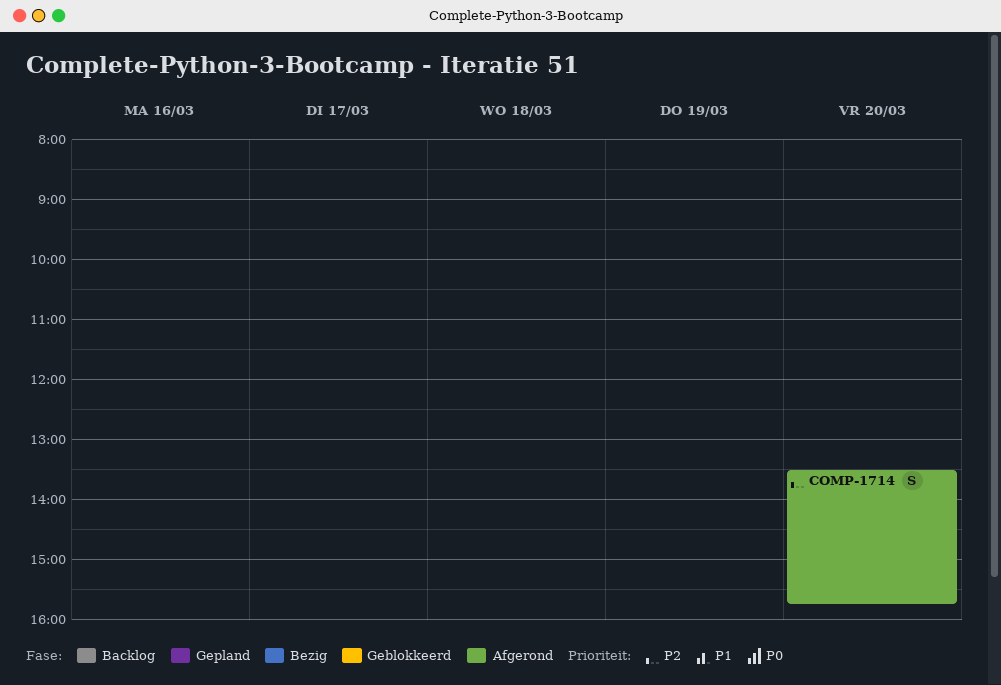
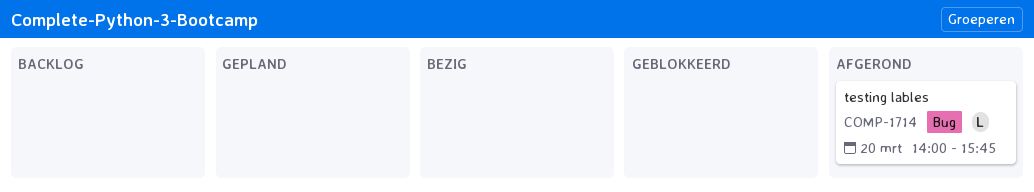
COMP-1714, estimate: S -> L
COMP-1714, begins: 13:30 -> 14:00

